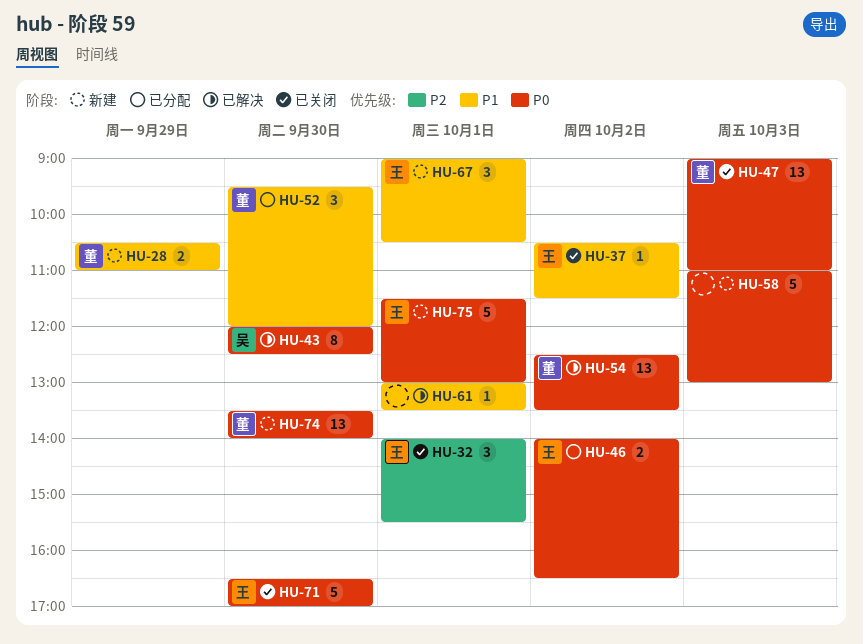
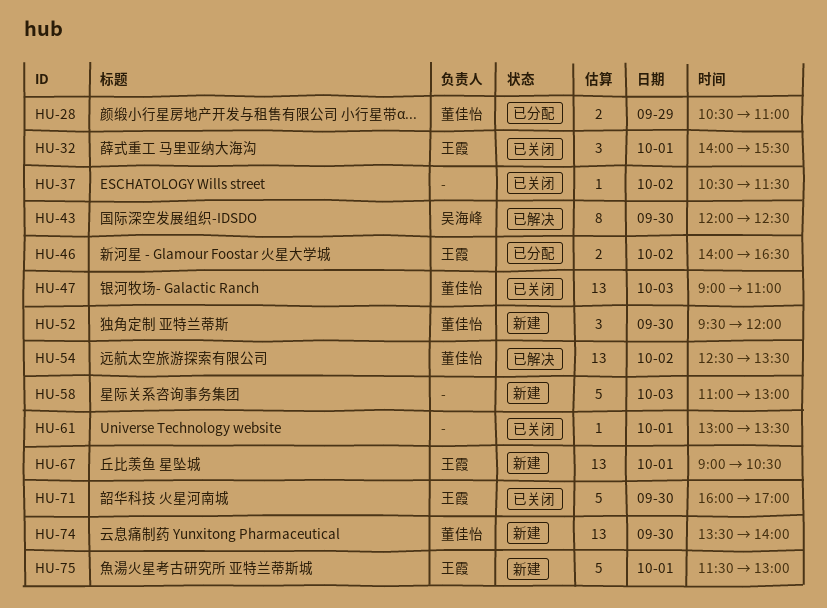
HU-28, status: 新建 -> 已分配
HU-37, owner: 王霞 -> none
HU-52, status: 已分配 -> 新建
HU-61, status: 已解决 -> 已关闭
HU-67, estimate: 3 -> 13
HU-71, begins: 16:30 -> 16:00

